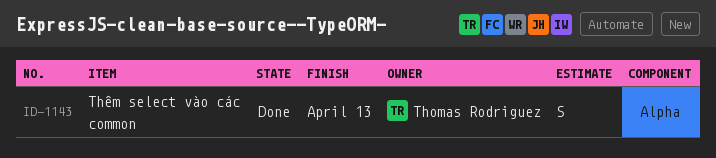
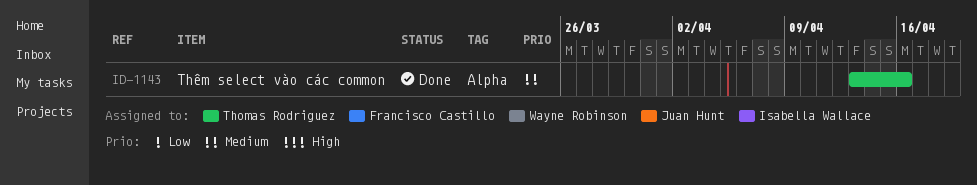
ID-1143, due: Apr 13 -> Apr 16

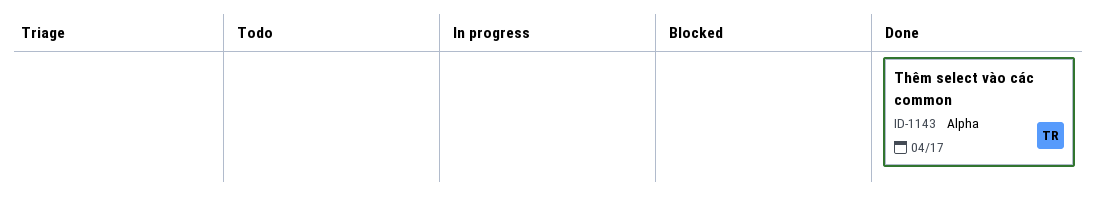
ID-1143, due: Apr 16 -> Apr 17

